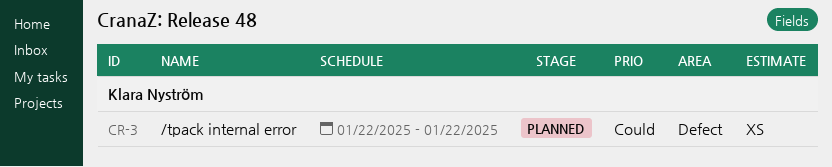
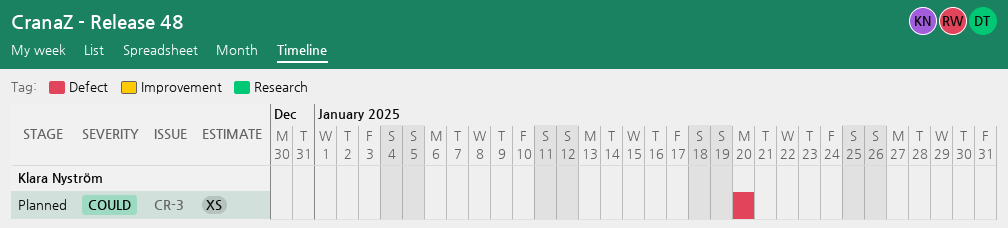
CR-3, start: Jan 22 -> Jan 20
CR-3, due: Jan 22 -> Jan 20

